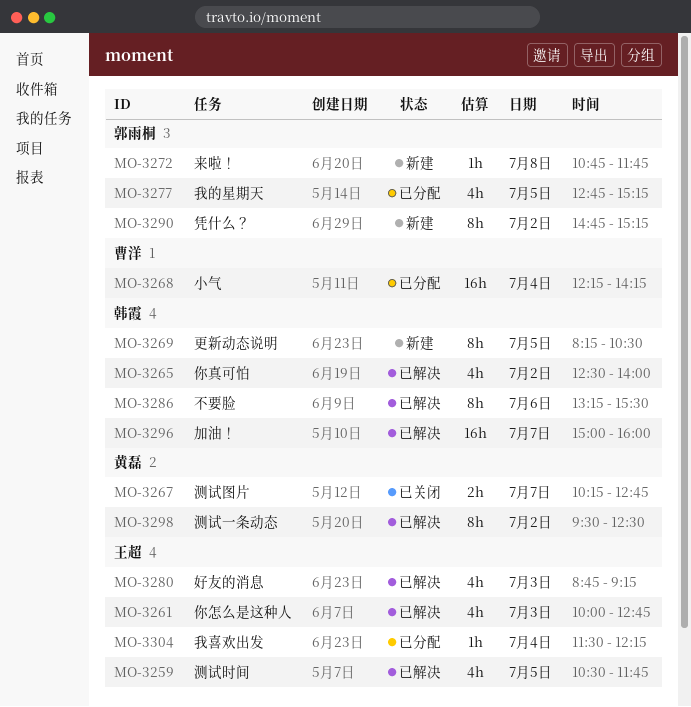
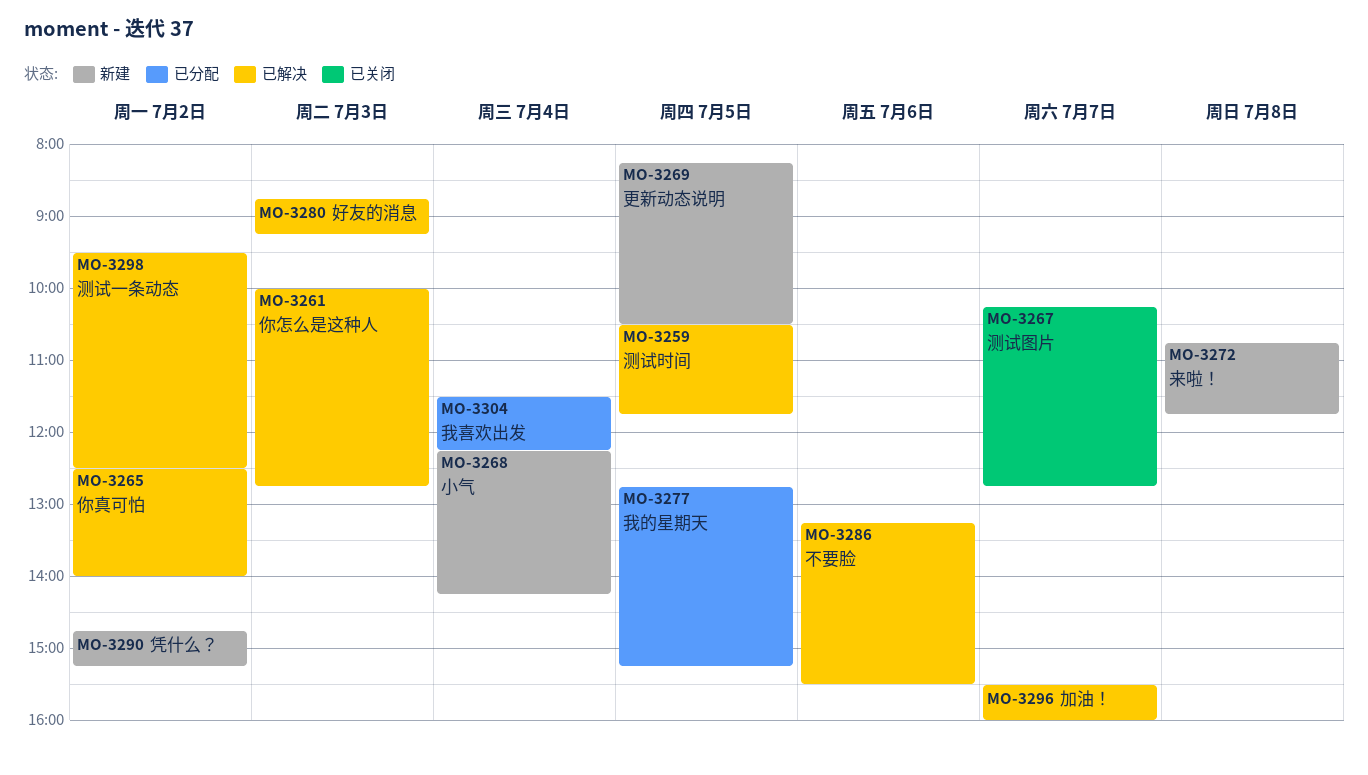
MO-3268, status: 已分配 -> 新建
MO-3296, begins: 15:00 -> 15:30

